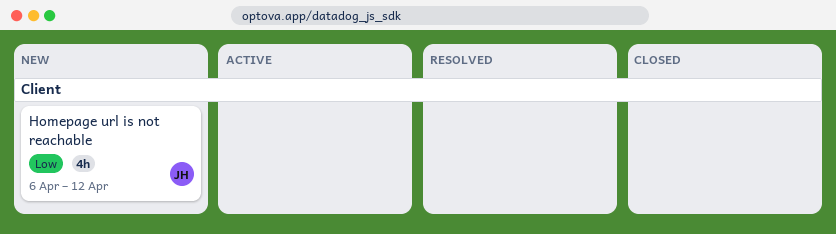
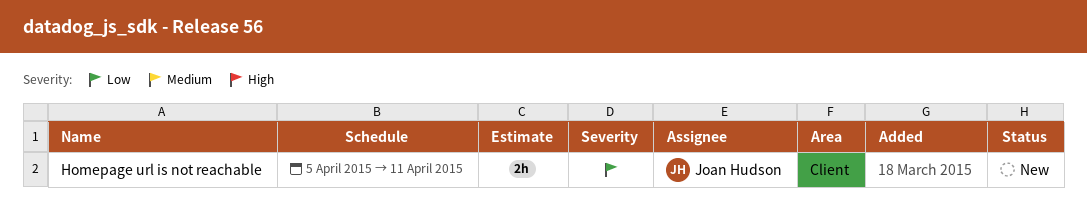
Homepage url is not reachable, estimate: 4h -> 2h
Homepage url is not reachable, start: Apr 6 -> Apr 5
Homepage url is not reachable, due: Apr 12 -> Apr 11

